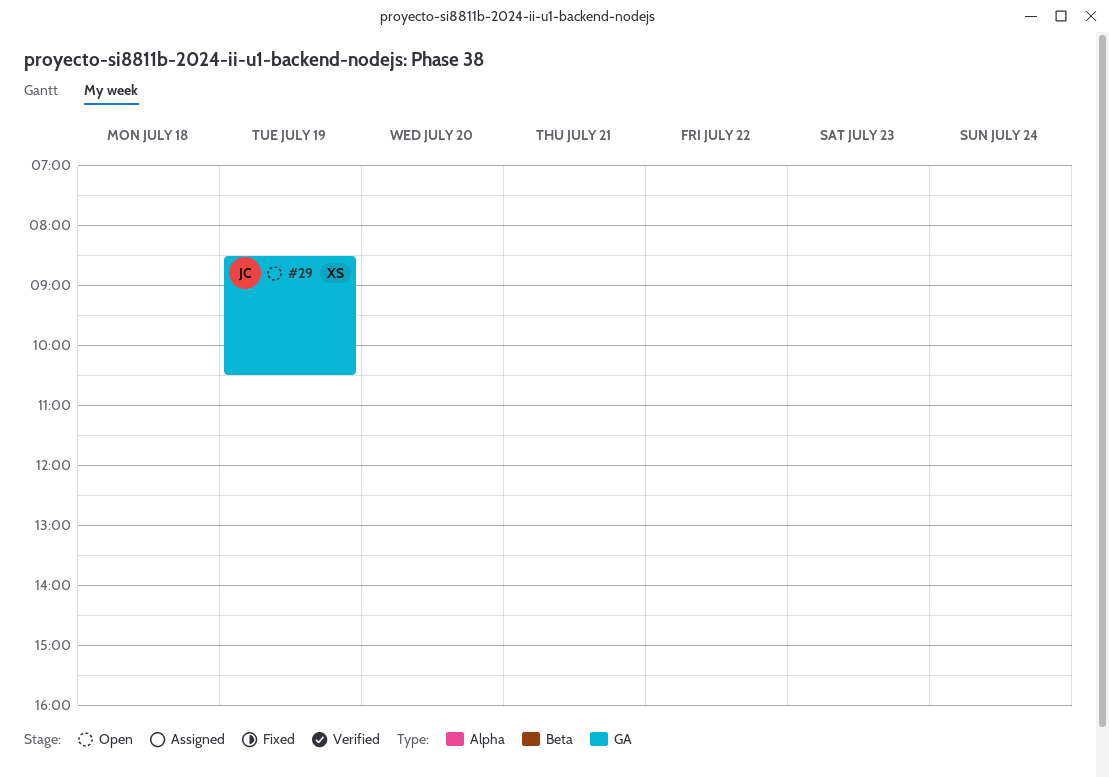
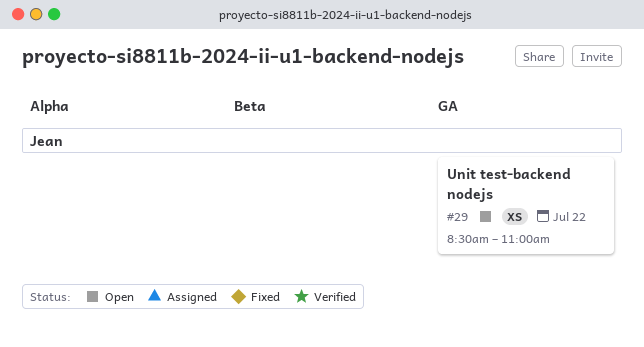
#29, day: Jul 19 -> Jul 22
#29, ends: 10:30 -> 11:00

